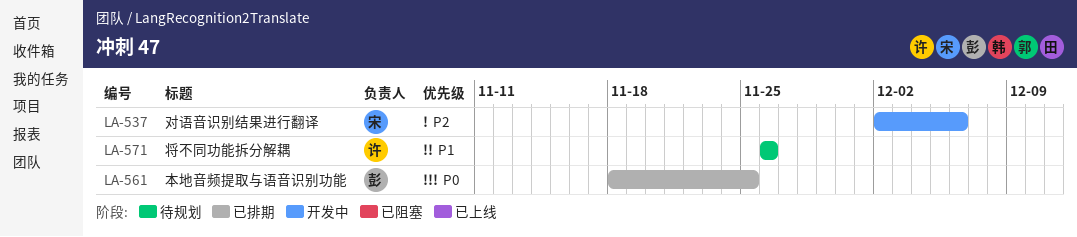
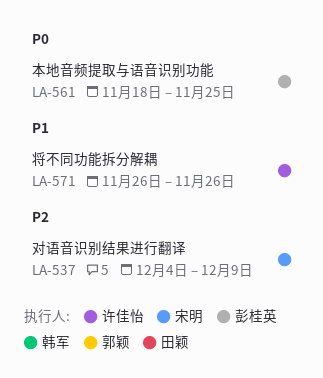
LA-537, start: Dec 2 -> Dec 4
LA-537, due: Dec 6 -> Dec 9

